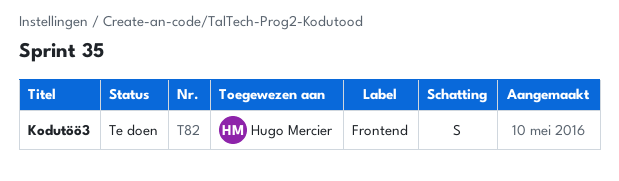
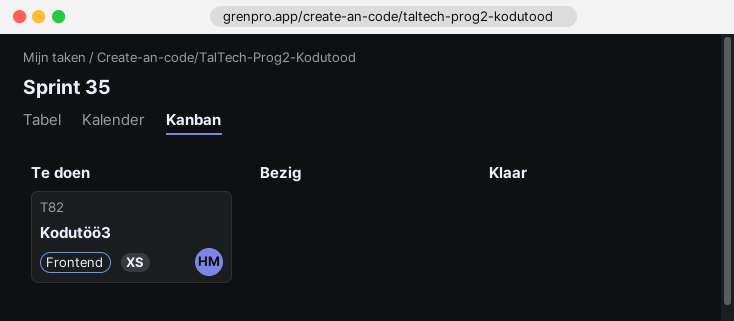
T82, estimate: S -> XS

